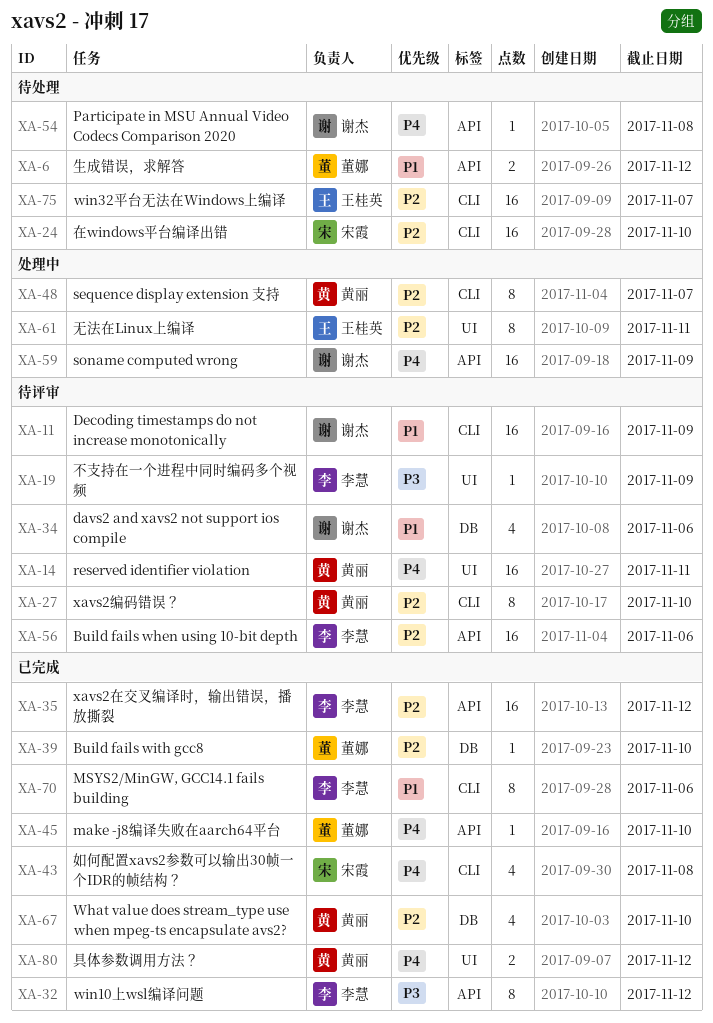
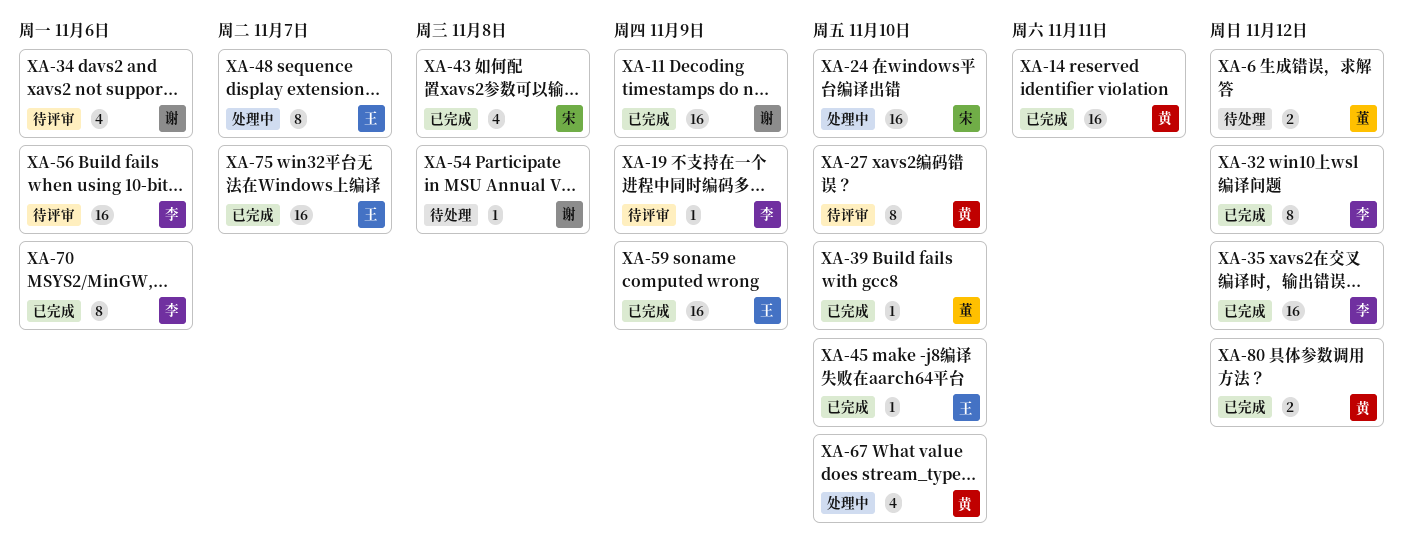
XA-11, status: 待评审 -> 已完成
XA-14, status: 待评审 -> 已完成
XA-24, status: 待处理 -> 处理中
XA-45, owner: 董娜 -> 王桂英
XA-48, owner: 黄丽 -> 王桂英
XA-59, status: 处理中 -> 已完成
XA-59, owner: 谢杰 -> 王桂英
XA-61: present -> none
XA-67, status: 已完成 -> 处理中
XA-75, status: 待处理 -> 已完成

